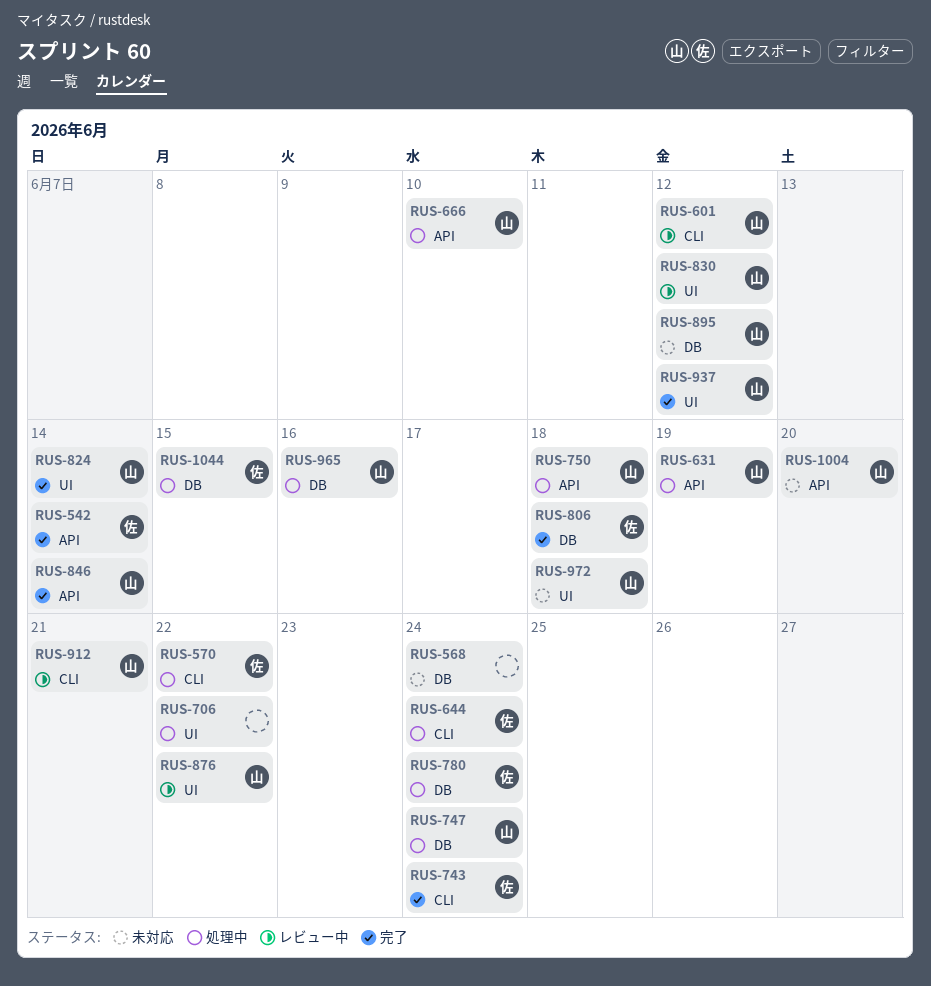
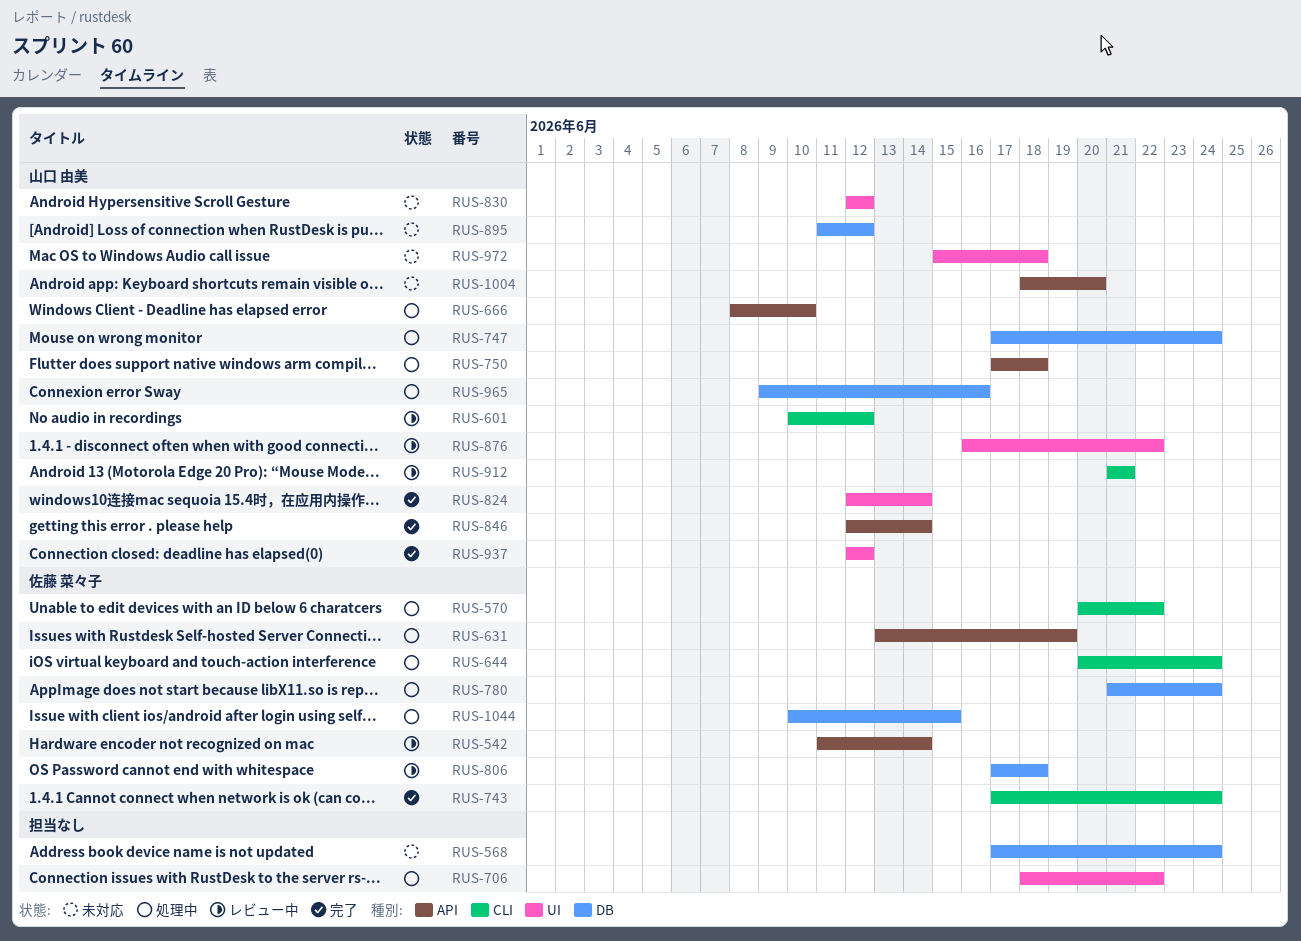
RUS-542, status: 完了 -> レビュー中
RUS-631, owner: 山口 由美 -> 佐藤 菜々子
RUS-806, status: 完了 -> レビュー中
RUS-830, status: レビュー中 -> 未対応

